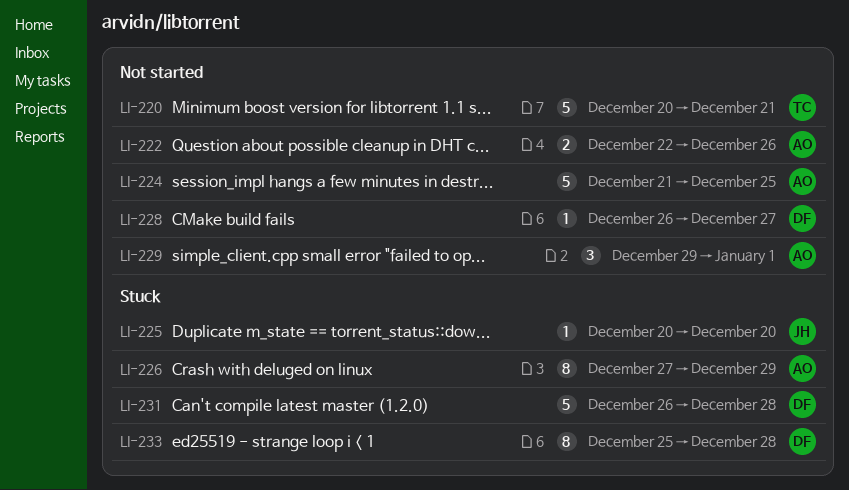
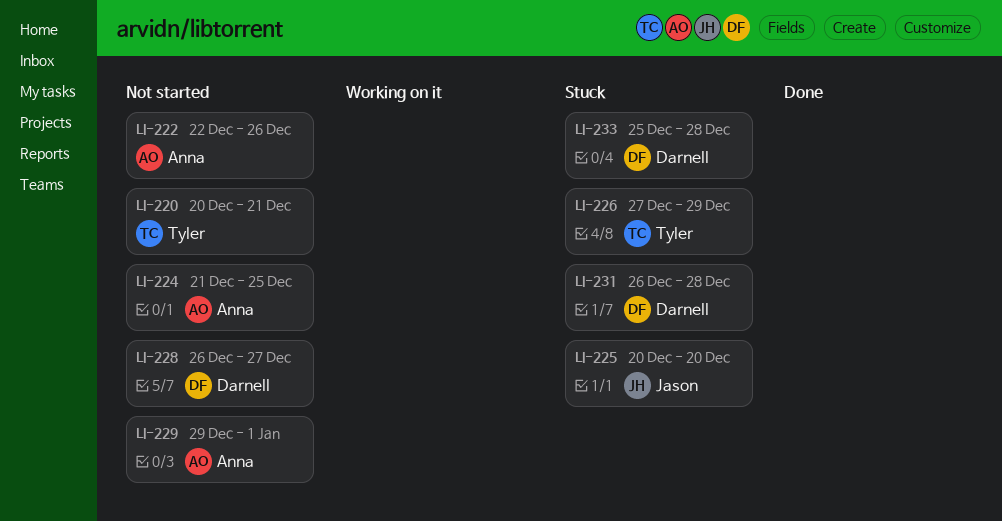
LI-226, owner: Anna -> Tyler

